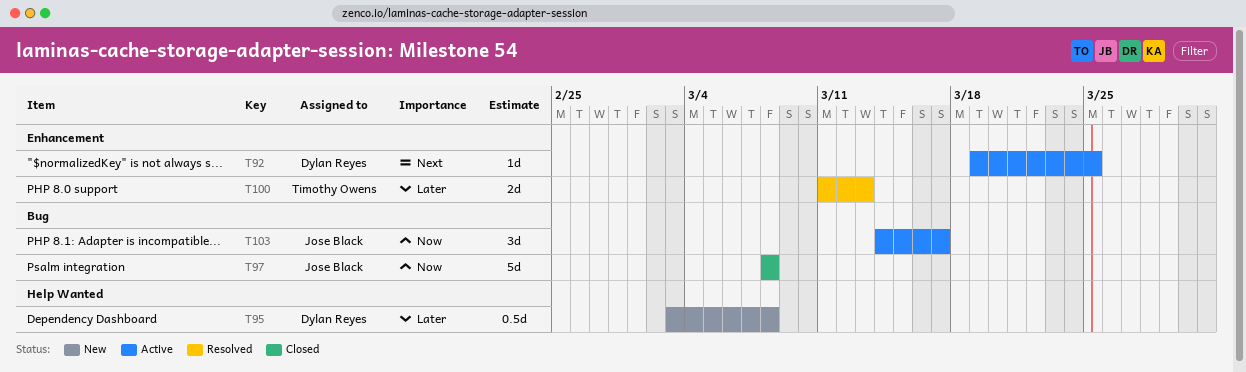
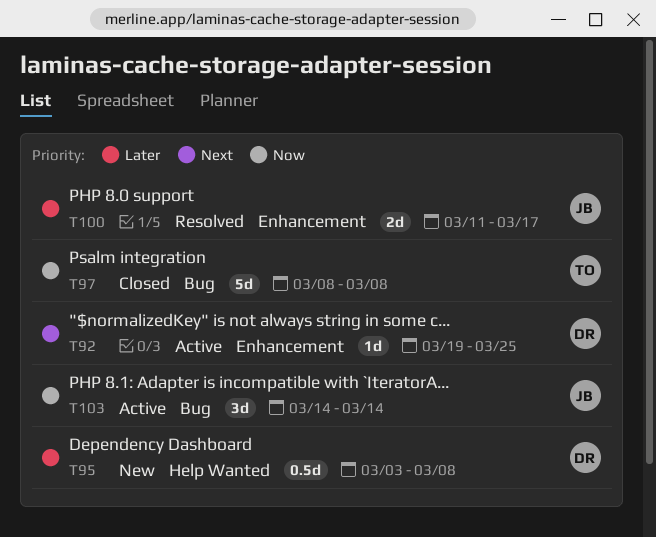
T97, owner: Jose Black -> Timothy Owens
T100, owner: Timothy Owens -> Jose Black
T100, due: Mar 13 -> Mar 17
T103, due: Mar 17 -> Mar 14

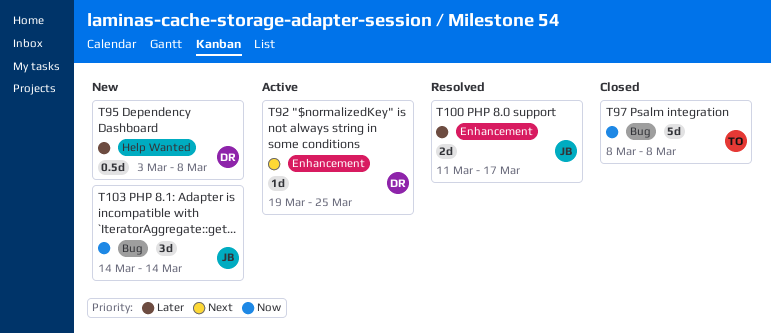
T103, status: Active -> New

